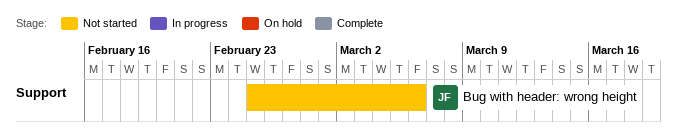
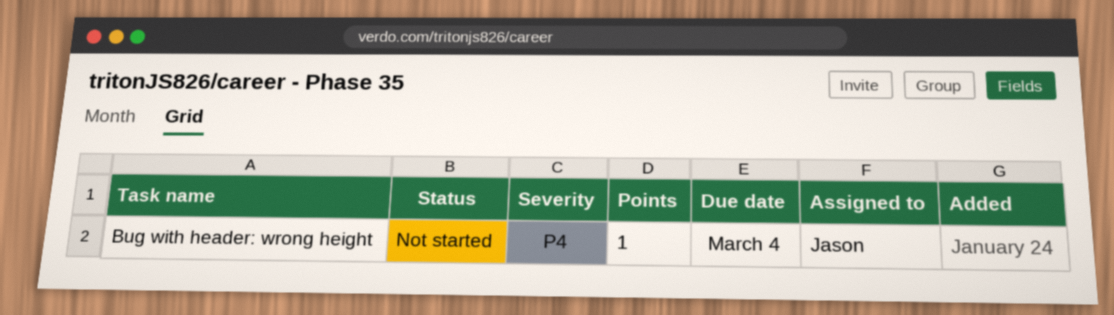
Bug with header: wrong height, due: Mar 6 -> Mar 4

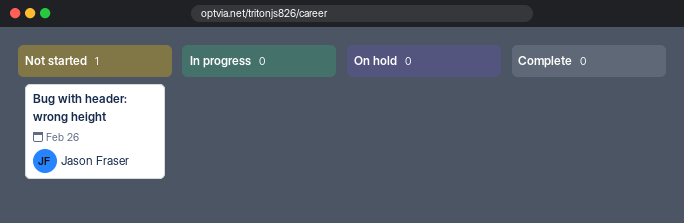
Bug with header: wrong height, due: Mar 4 -> Feb 26

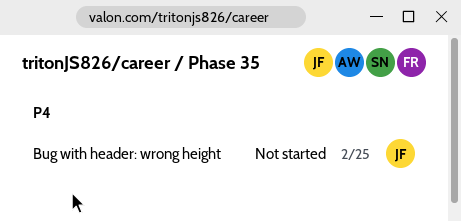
Bug with header: wrong height, due: Feb 26 -> Feb 25

